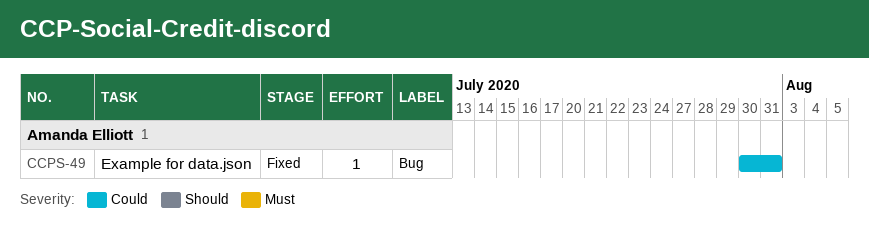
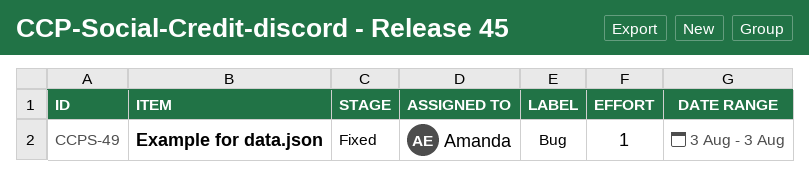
CCPS-49, start: Jul 30 -> Aug 3
CCPS-49, due: Jul 31 -> Aug 3

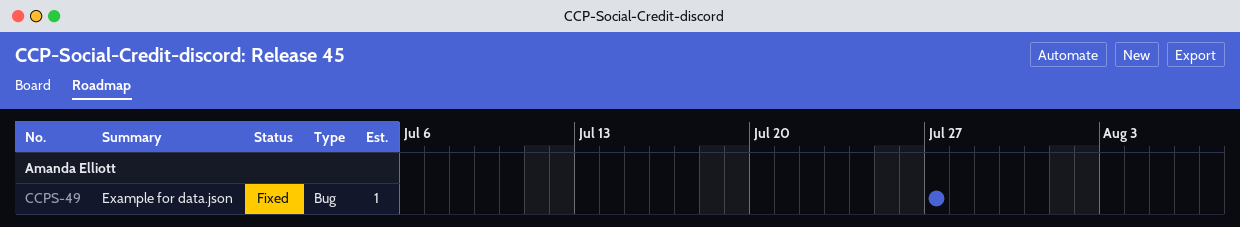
CCPS-49, start: Aug 3 -> Jul 27
CCPS-49, due: Aug 3 -> Jul 27

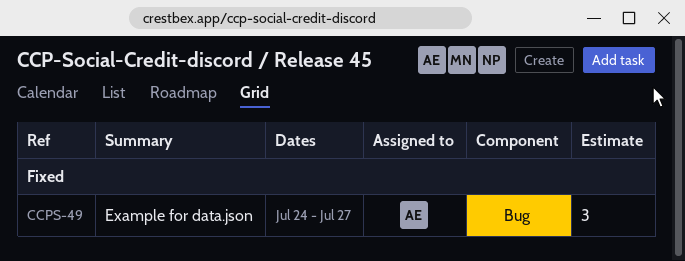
CCPS-49, estimate: 1 -> 3
CCPS-49, start: Jul 27 -> Jul 24

